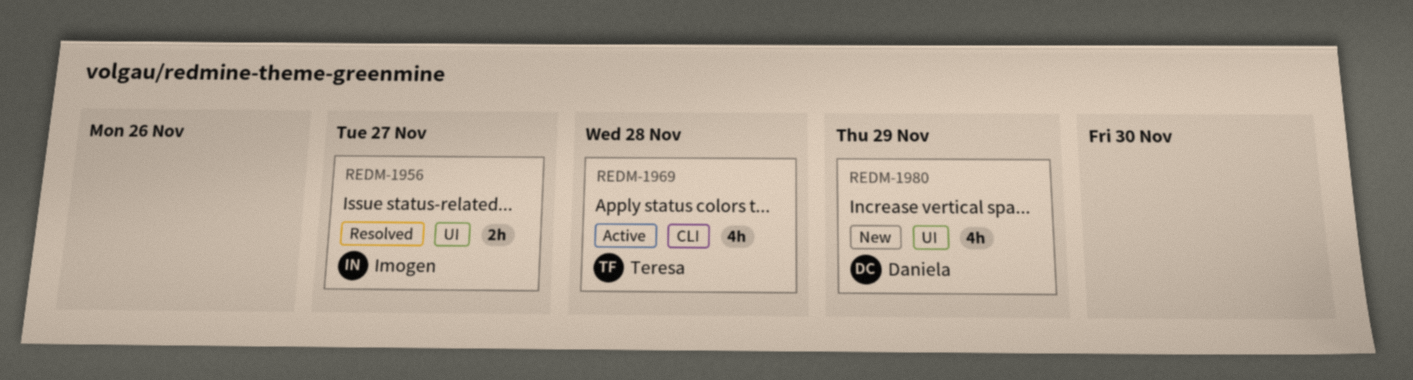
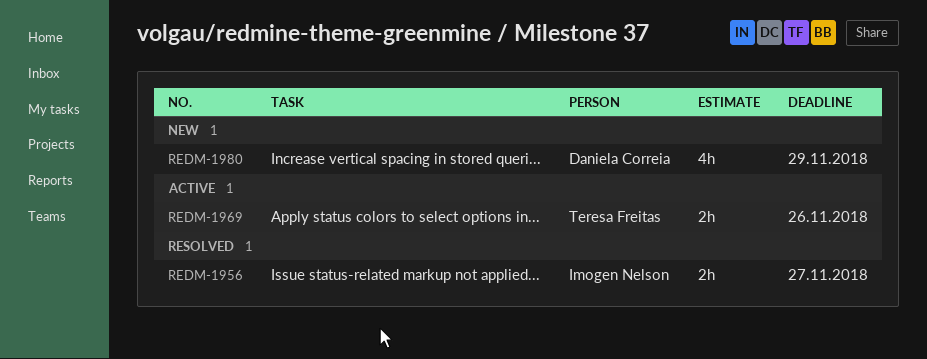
REDM-1969, estimate: 4h -> 2h
REDM-1969, due: Nov 28 -> Nov 26

